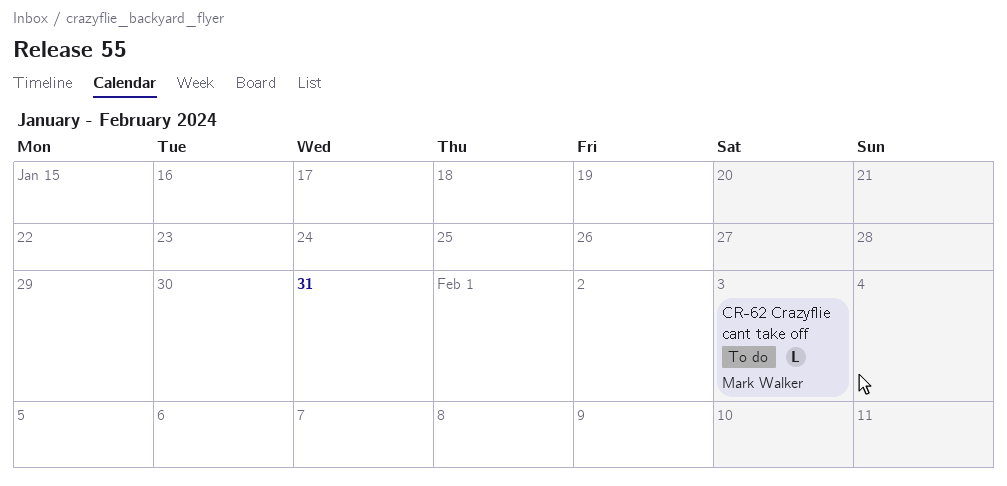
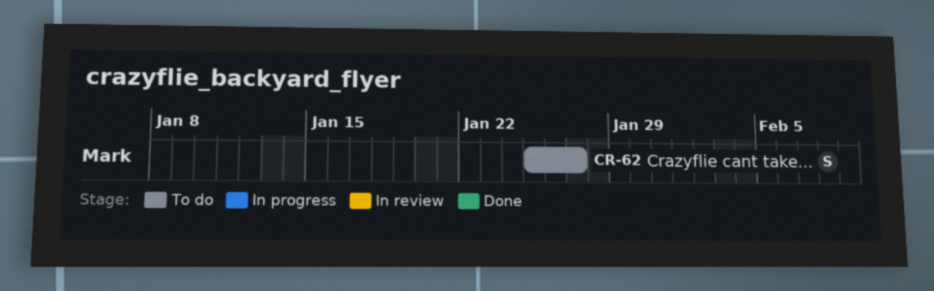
CR-62, estimate: L -> S
CR-62, due: Feb 3 -> Jan 27

